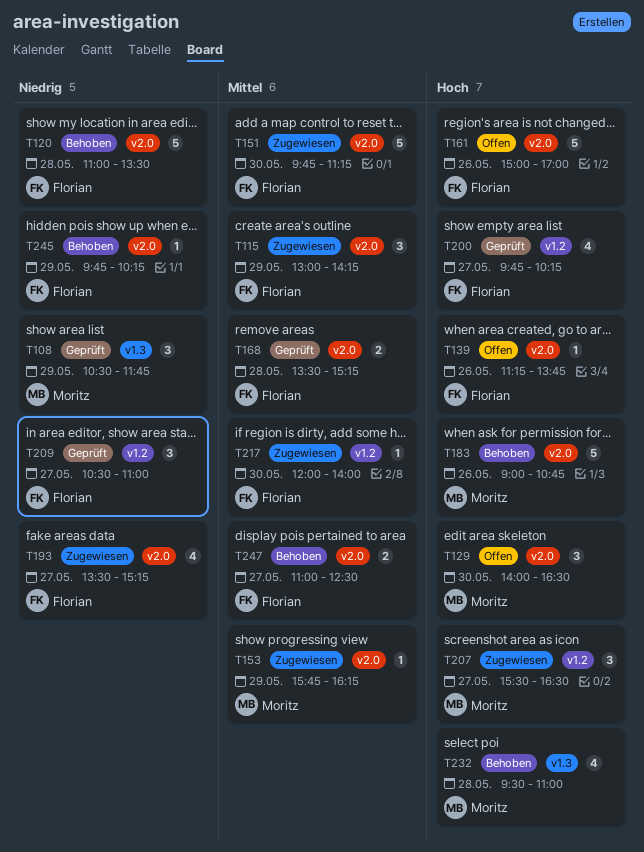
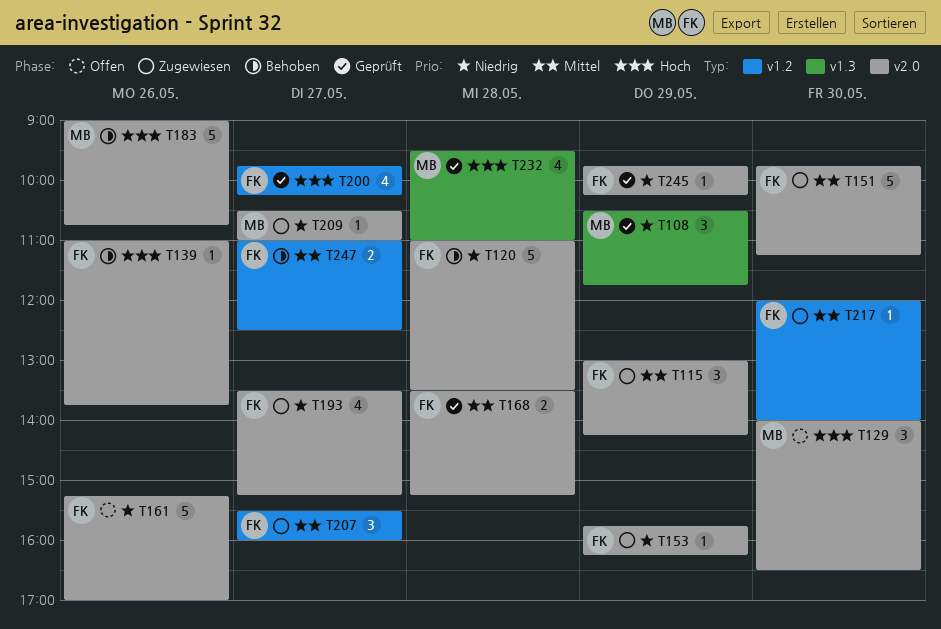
T139, status: Offen -> Behoben
T139, begins: 11:15 -> 11:00
T153, owner: Moritz -> Florian
T153, priority: Mittel -> Niedrig
T161, priority: Hoch -> Niedrig
T161, begins: 15:00 -> 15:15
T207, owner: Moritz -> Florian
T207, priority: Hoch -> Mittel
T207, ends: 16:30 -> 16:00
T209, status: Geprüft -> Zugewiesen
T209, owner: Florian -> Moritz
T209, label: v1.2 -> v2.0
T209, estimate: 3 -> 1
T232, status: Behoben -> Geprüft
T245, status: Behoben -> Geprüft
T247, label: v2.0 -> v1.2

